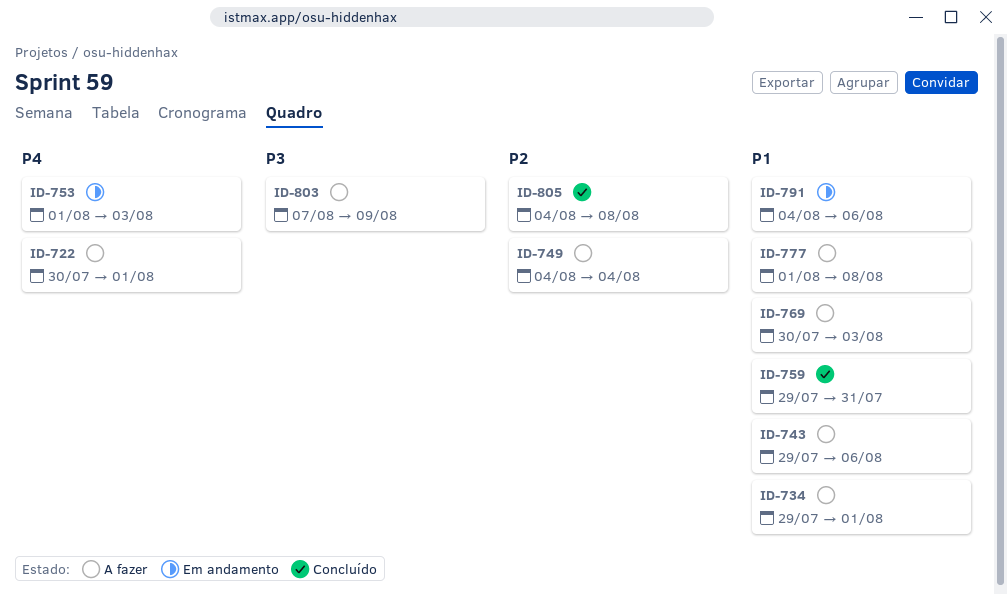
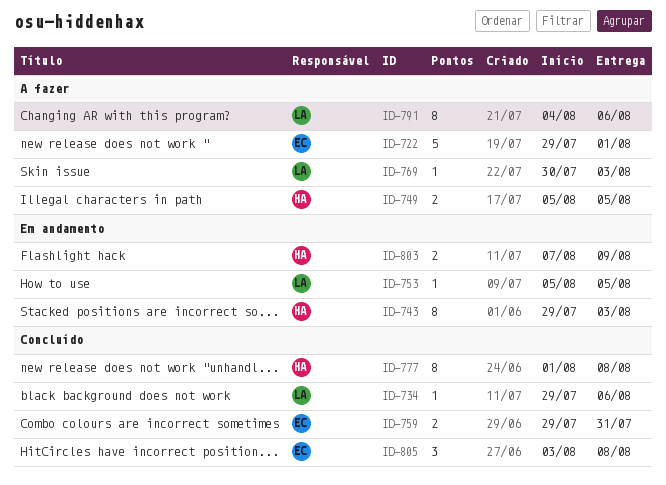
ID-722, start: Jul 30 -> Jul 29
ID-734, status: A fazer -> Concluído
ID-734, due: Aug 1 -> Aug 6
ID-743, status: A fazer -> Em andamento
ID-743, due: Aug 6 -> Aug 3
ID-749, start: Aug 4 -> Aug 5
ID-749, due: Aug 4 -> Aug 5
ID-753, start: Aug 1 -> Aug 5
ID-753, due: Aug 3 -> Aug 5
ID-777, status: A fazer -> Concluído
ID-791, status: Em andamento -> A fazer
ID-803, status: A fazer -> Em andamento
ID-805, start: Aug 4 -> Aug 3

